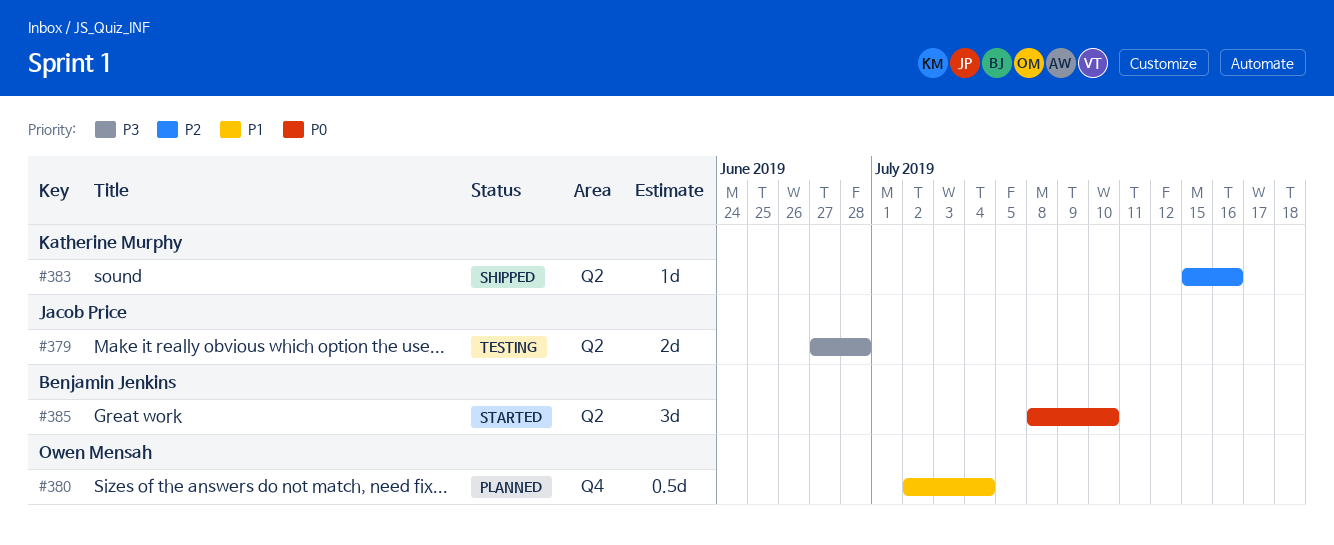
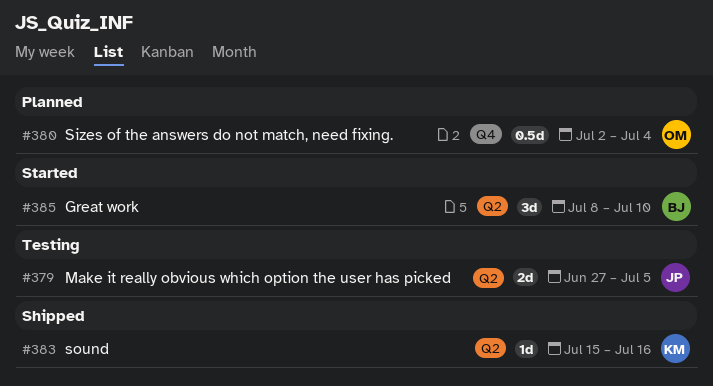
#379, due: Jun 28 -> Jul 5

